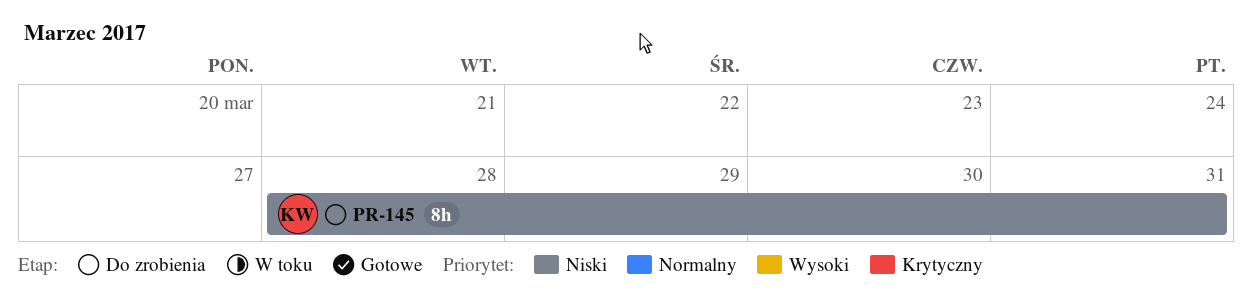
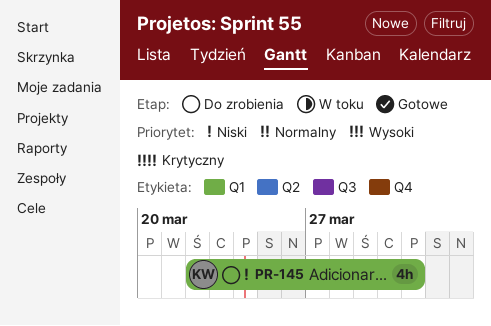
PR-145, estimate: 8h -> 4h
PR-145, start: Mar 28 -> Mar 22

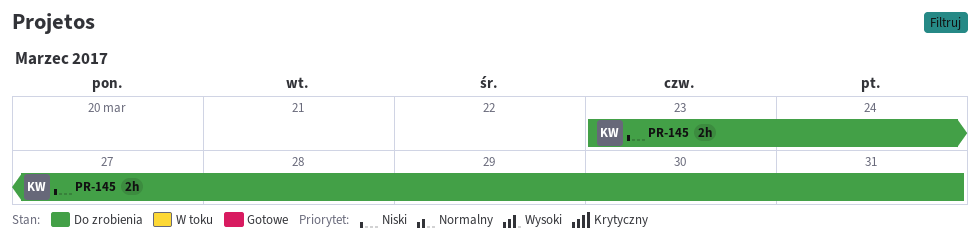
PR-145, estimate: 4h -> 2h
PR-145, start: Mar 22 -> Mar 23

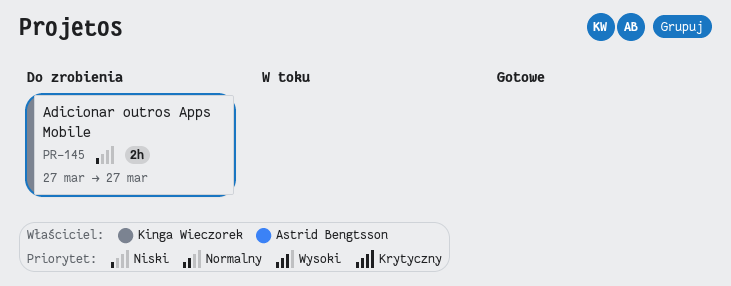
PR-145, start: Mar 23 -> Mar 27
PR-145, due: Mar 31 -> Mar 27

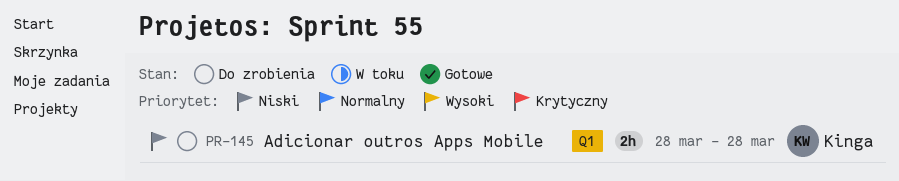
PR-145, start: Mar 27 -> Mar 28
PR-145, due: Mar 27 -> Mar 28

